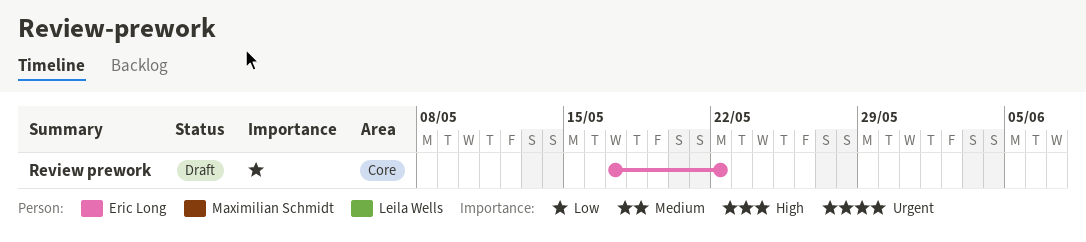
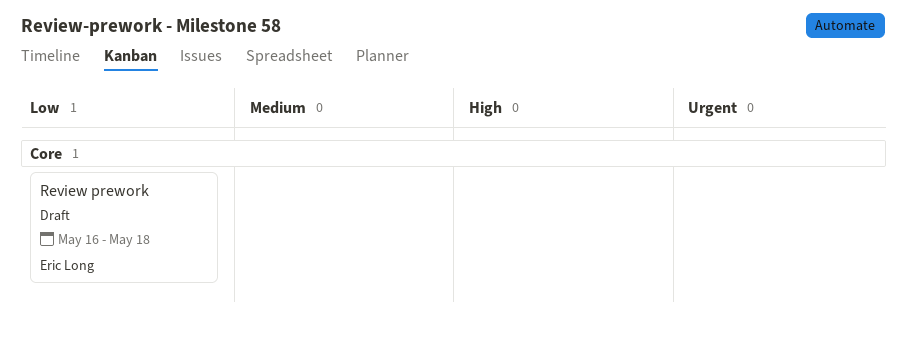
Review prework, start: May 17 -> May 16
Review prework, due: May 22 -> May 18

